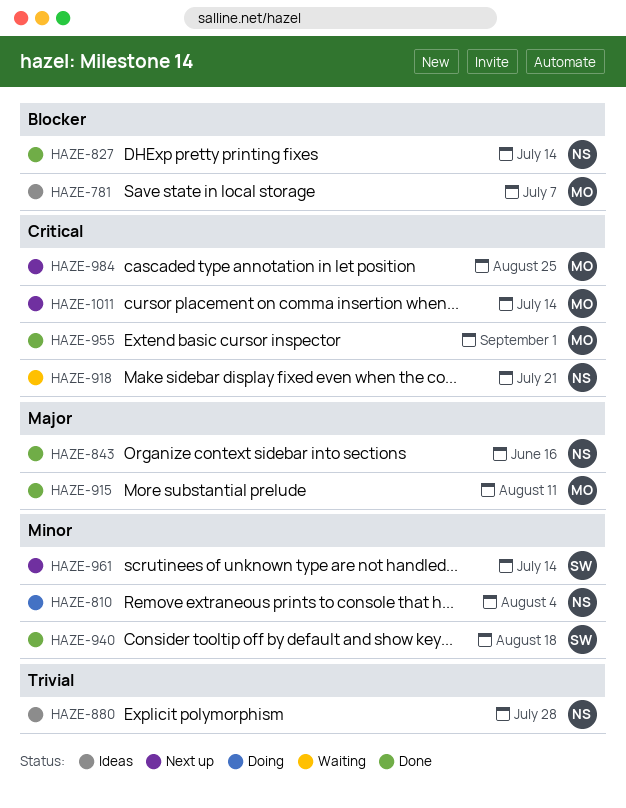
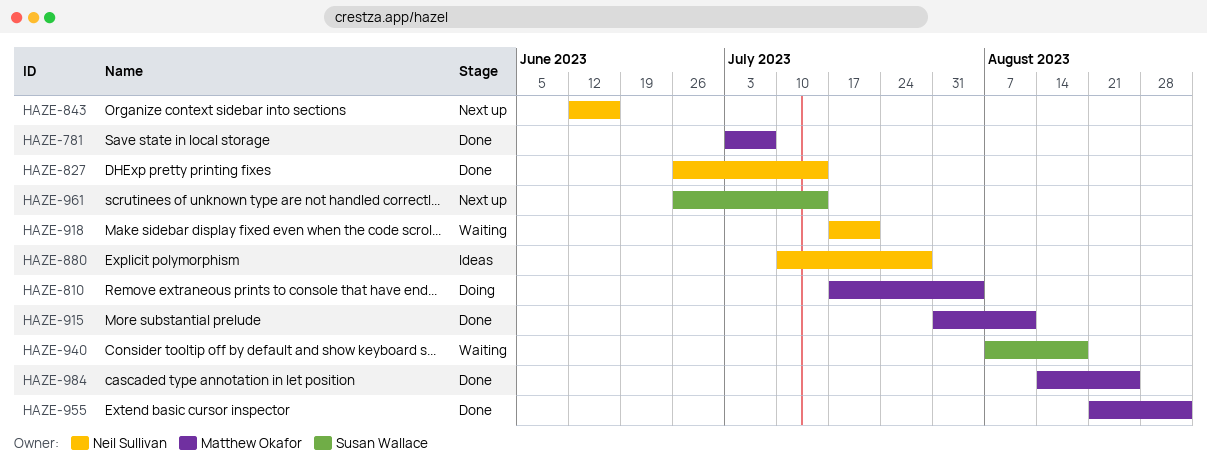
HAZE-781, status: Ideas -> Done
HAZE-810, owner: Neil Sullivan -> Matthew Okafor
HAZE-843, status: Done -> Next up
HAZE-940, status: Done -> Waiting
HAZE-984, status: Next up -> Done
HAZE-1011: present -> none

